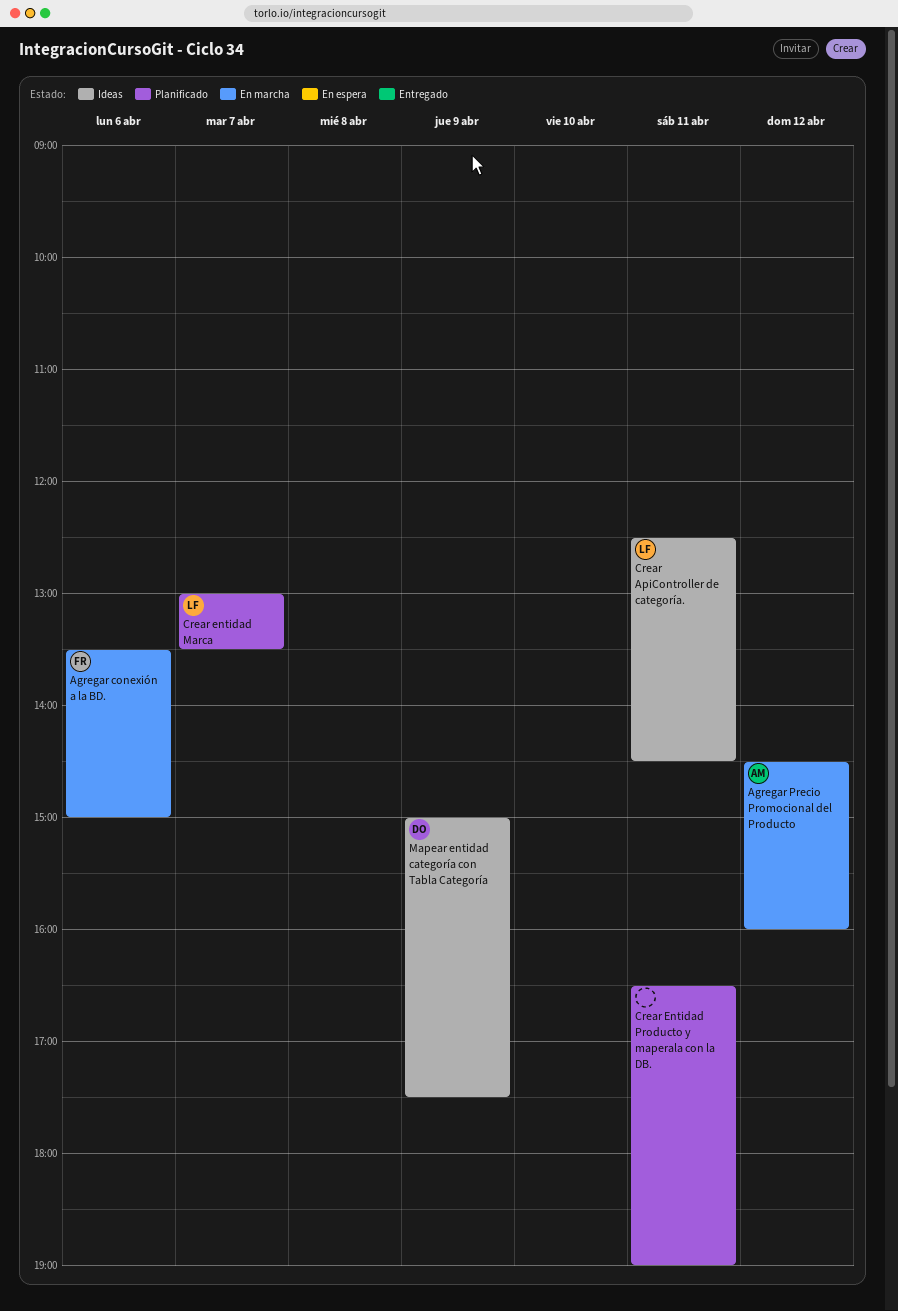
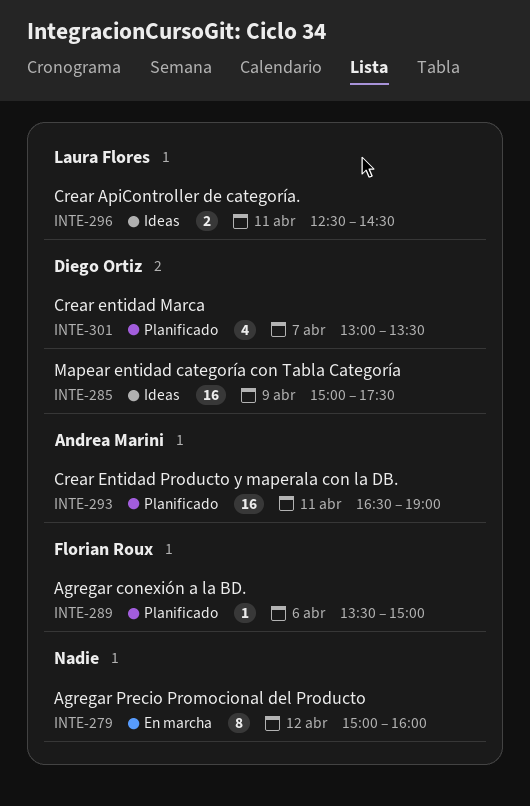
Agregar conexión a la BD., status: En marcha -> Planificado
Agregar Precio Promocional del Producto, owner: Andrea Marini -> none
Agregar Precio Promocional del Producto, begins: 14:30 -> 15:00
Crear entidad Marca, owner: Laura Flores -> Diego Ortiz
Crear Entidad Producto y maperala con la DB., owner: none -> Andrea Marini

